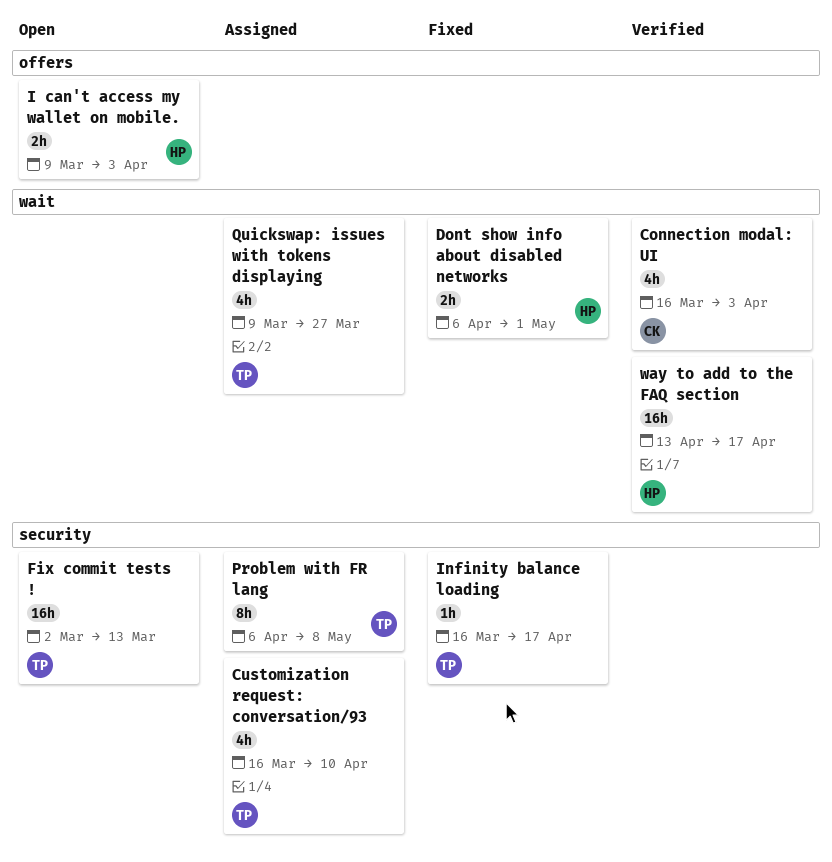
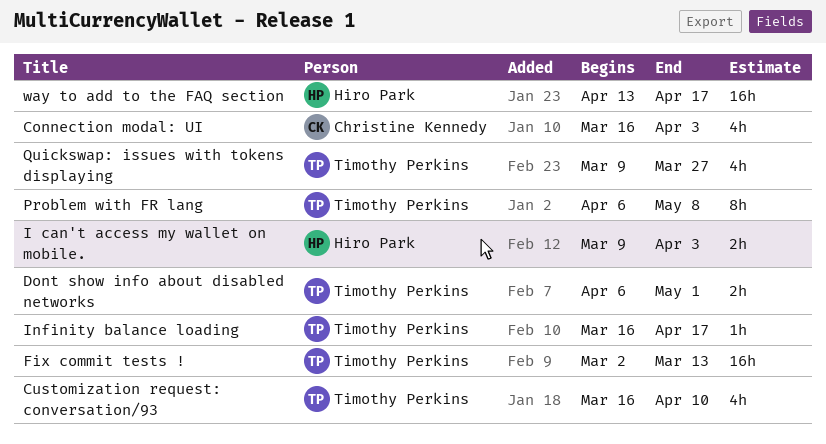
Dont show info about disabled networks, owner: Hiro Park -> Timothy Perkins

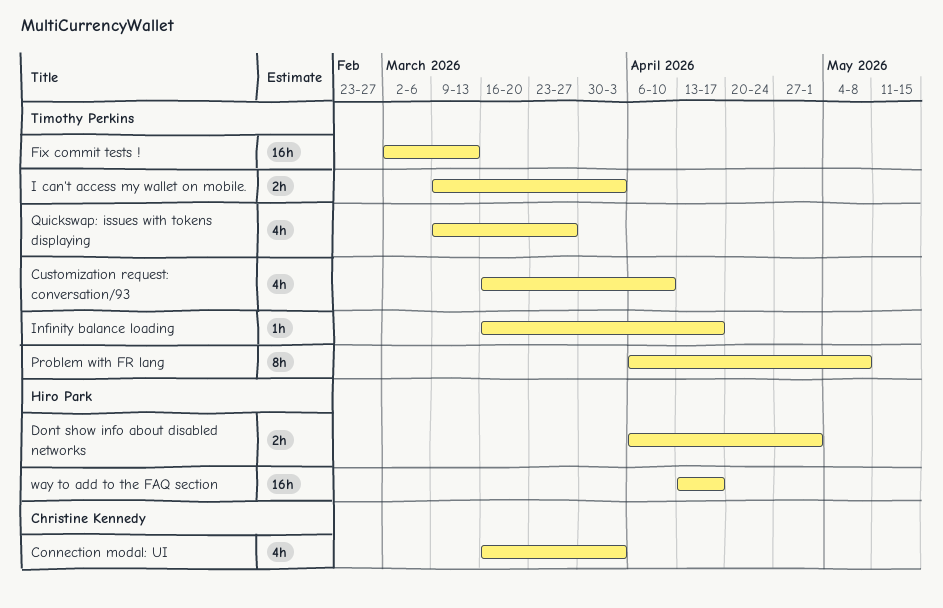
Dont show info about disabled networks, owner: Timothy Perkins -> Hiro Park
I can't access my wallet on mobile., owner: Hiro Park -> Timothy Perkins

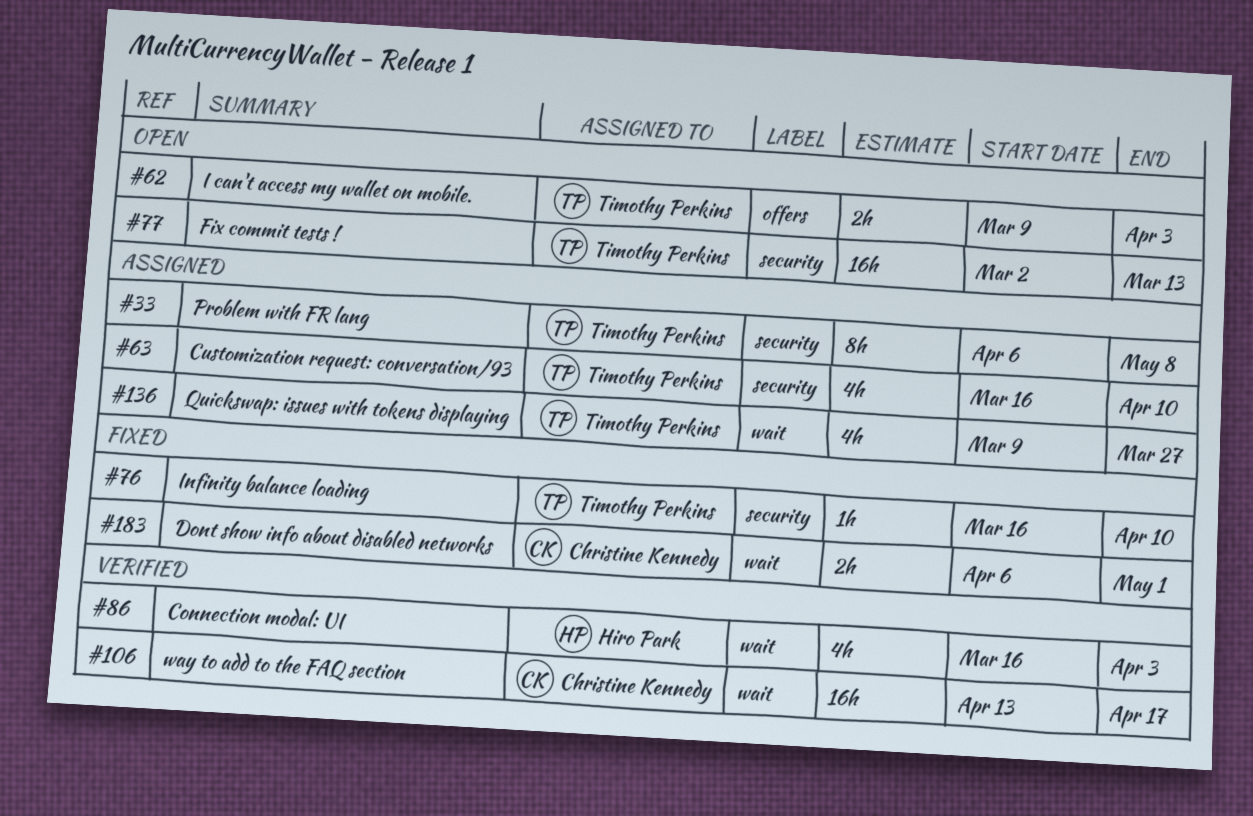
Connection modal: UI, owner: Christine Kennedy -> Hiro Park
Dont show info about disabled networks, owner: Hiro Park -> Christine Kennedy
Infinity balance loading, due: Apr 17 -> Apr 10
way to add to the FAQ section, owner: Hiro Park -> Christine Kennedy

